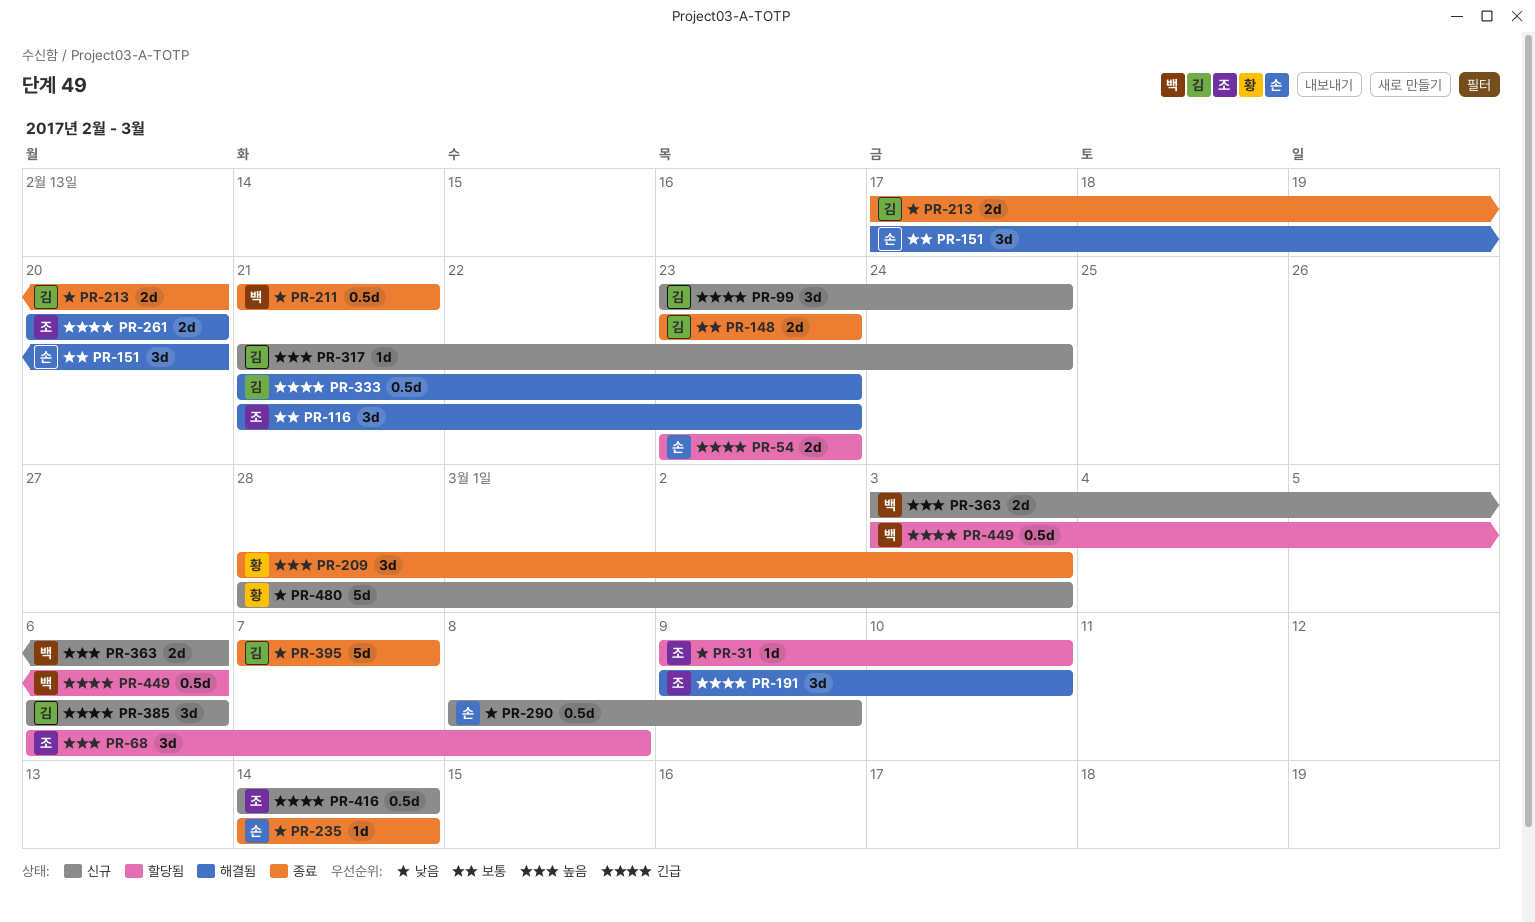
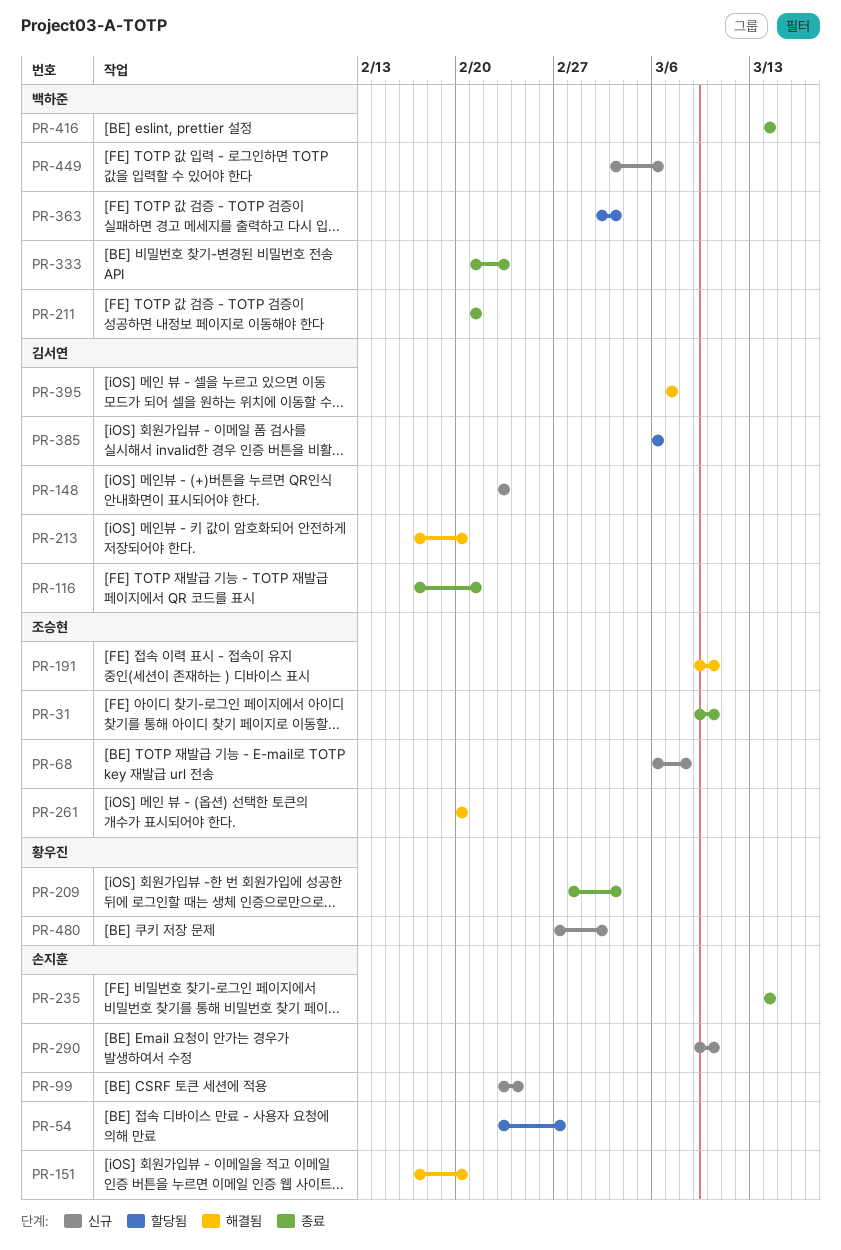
PR-31, status: 할당됨 -> 종료
PR-54, due: Feb 23 -> Feb 27
PR-68, status: 할당됨 -> 신규
PR-99, owner: 김서연 -> 손지훈
PR-116, status: 해결됨 -> 종료
PR-116, owner: 조승현 -> 김서연
PR-116, start: Feb 21 -> Feb 17
PR-116, due: Feb 23 -> Feb 21
PR-148, status: 종료 -> 신규
PR-213, status: 종료 -> 해결됨
PR-290, start: Mar 8 -> Mar 9
PR-290, due: Mar 9 -> Mar 10
PR-317: present -> none
PR-333, status: 해결됨 -> 종료
PR-333, owner: 김서연 -> 백하준
PR-363, status: 신규 -> 할당됨
PR-363, start: Mar 3 -> Mar 2
PR-363, due: Mar 6 -> Mar 3
PR-385, status: 신규 -> 할당됨
PR-395, status: 종료 -> 해결됨
PR-416, status: 신규 -> 종료
PR-416, owner: 조승현 -> 백하준
PR-449, status: 할당됨 -> 신규
PR-480, start: Feb 28 -> Feb 27
PR-480, due: Mar 3 -> Mar 2

